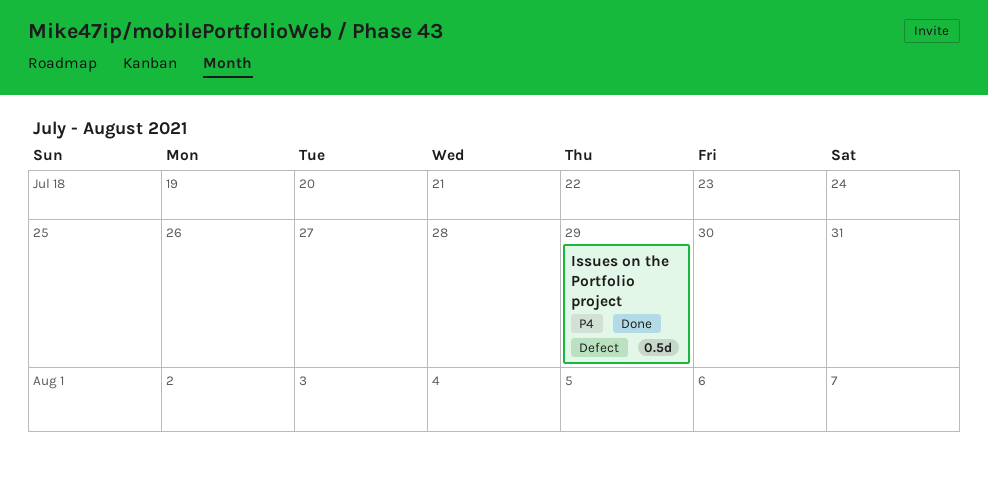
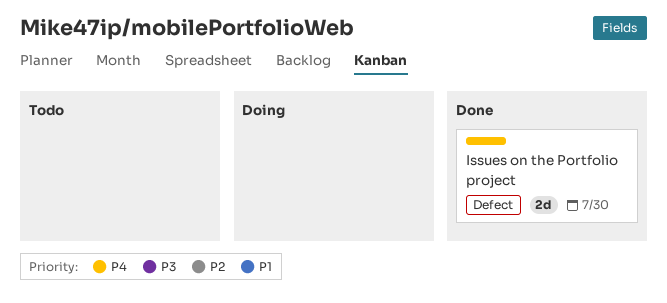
Issues on the Portfolio project, estimate: 0.5d -> 2d
Issues on the Portfolio project, due: Jul 29 -> Jul 30

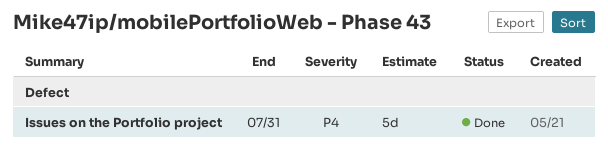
Issues on the Portfolio project, estimate: 2d -> 5d
Issues on the Portfolio project, due: Jul 30 -> Jul 31

